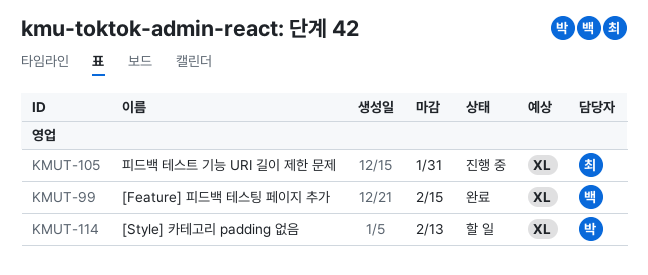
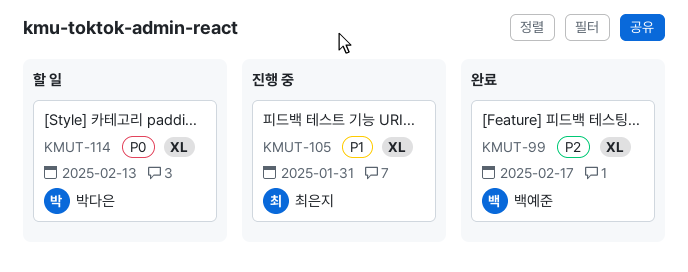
KMUT-99, due: Feb 15 -> Feb 17

